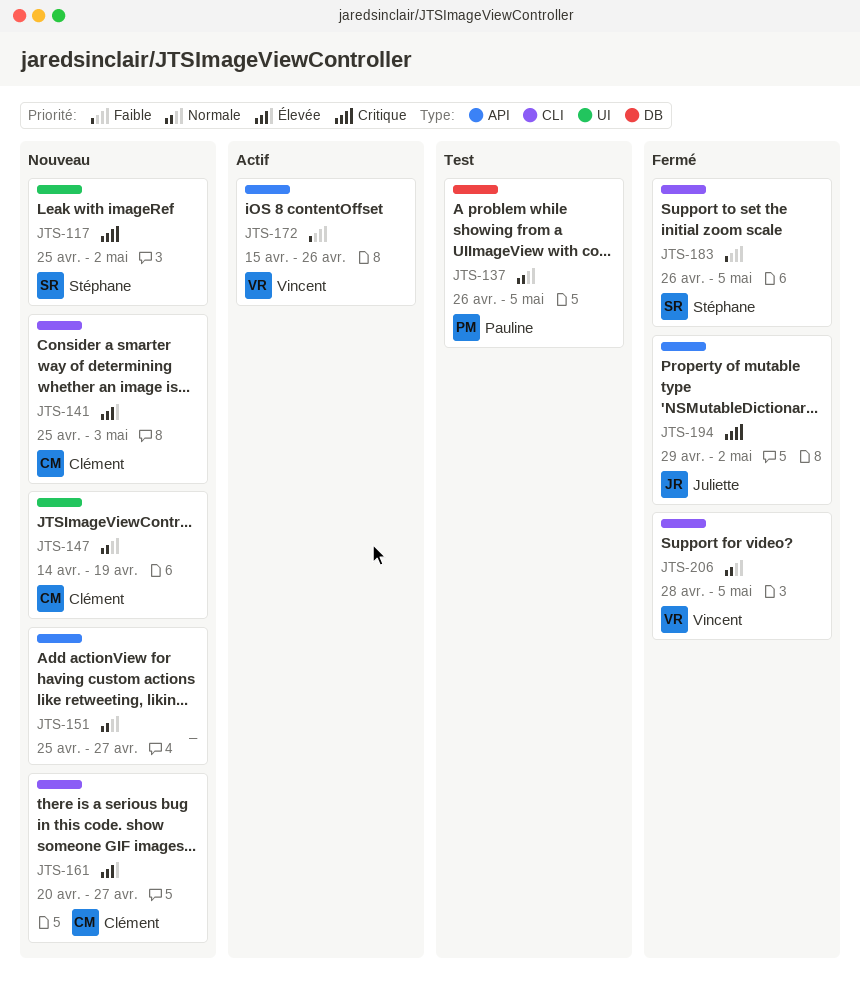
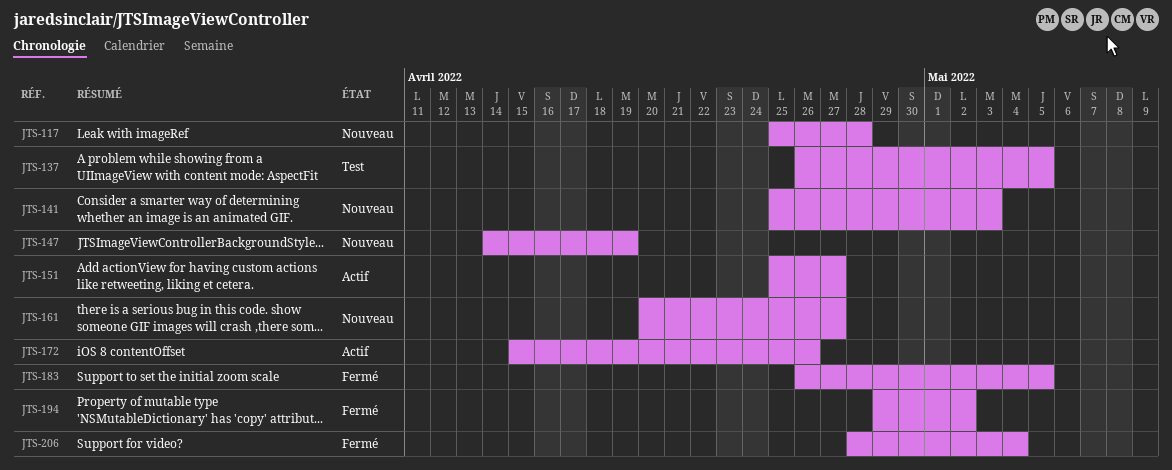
JTS-117, due: May 2 -> Apr 28
JTS-151, status: Nouveau -> Actif
JTS-206, due: May 5 -> May 4

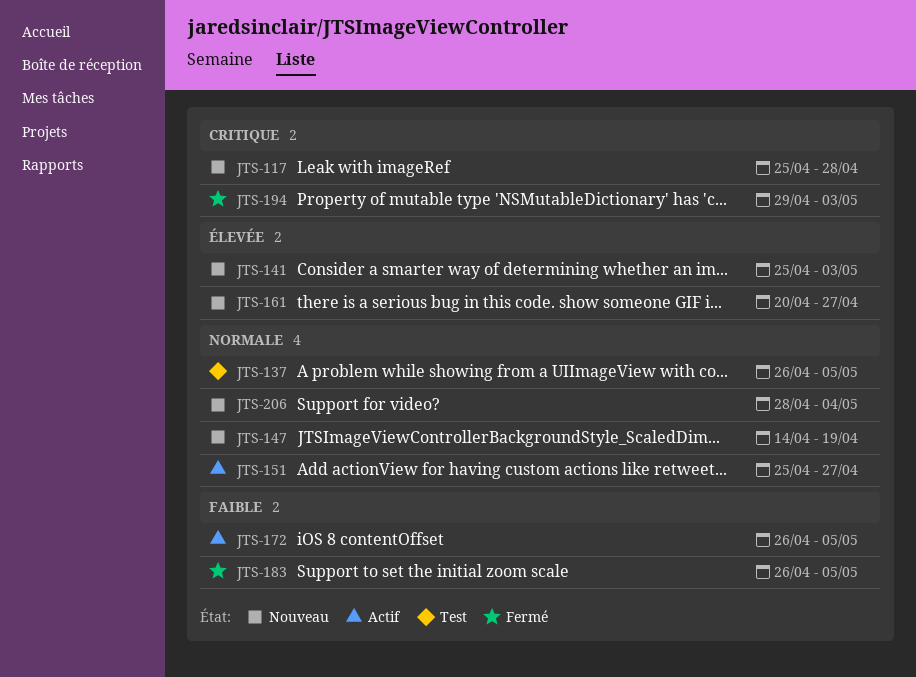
JTS-172, start: Apr 15 -> Apr 26
JTS-172, due: Apr 26 -> May 5
JTS-194, due: May 2 -> May 3
JTS-206, status: Fermé -> Nouveau

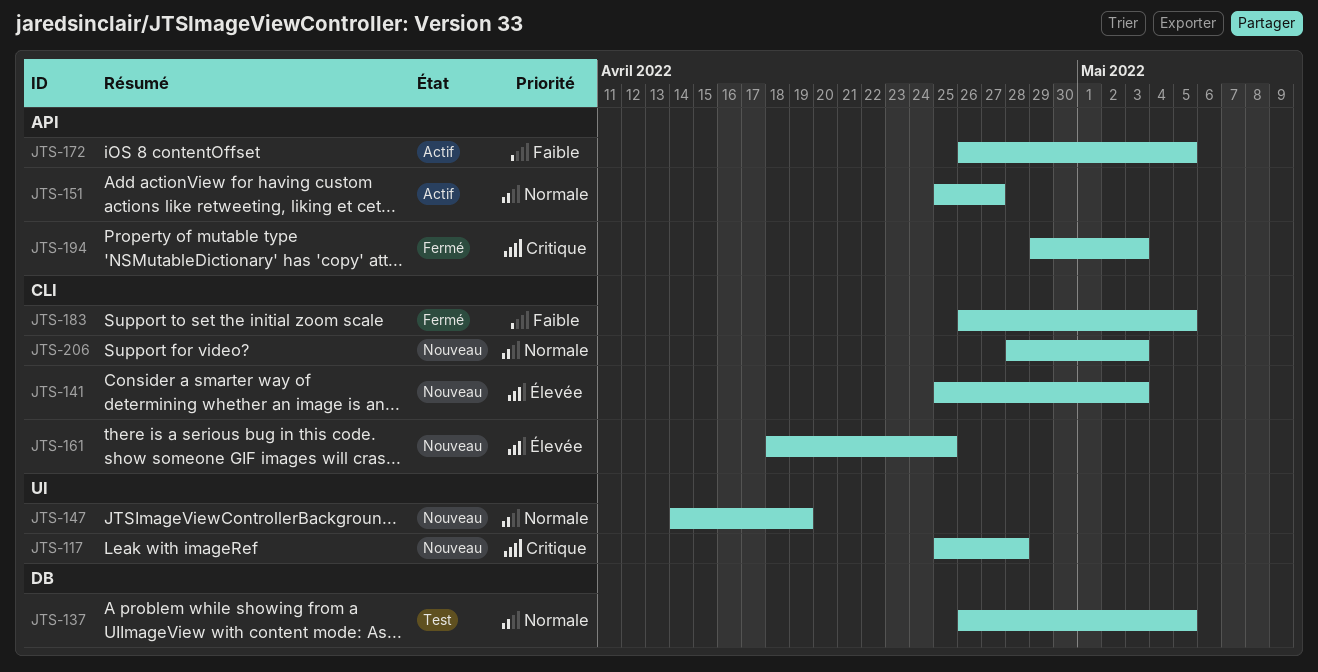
JTS-161, start: Apr 20 -> Apr 18
JTS-161, due: Apr 27 -> Apr 25
JTS-206, due: May 4 -> May 3

